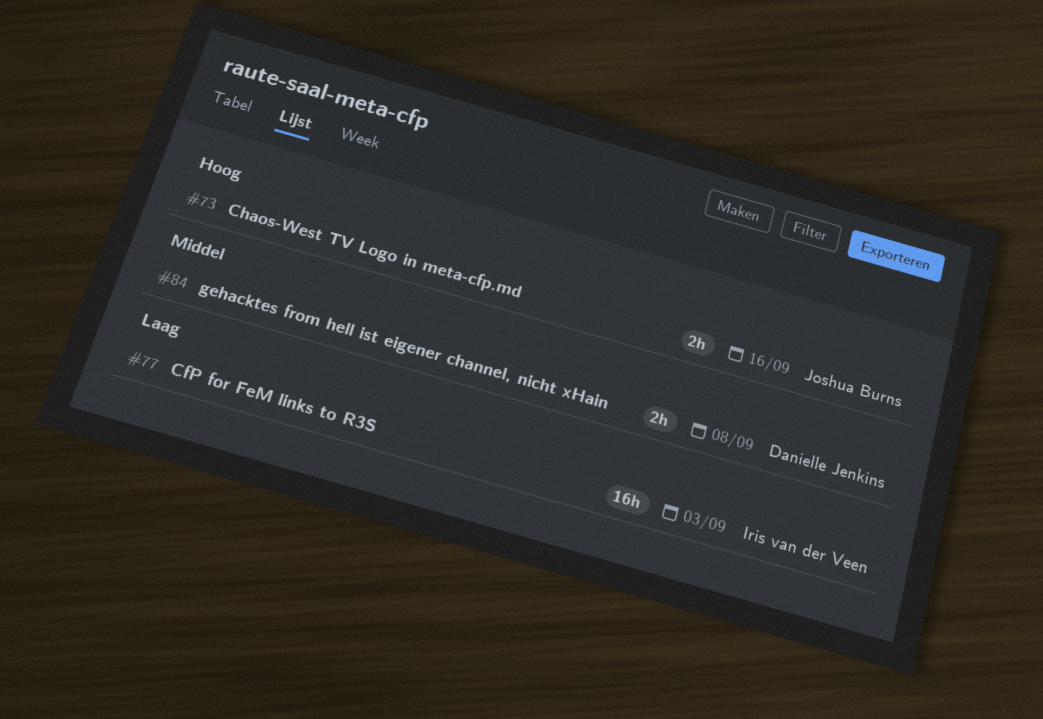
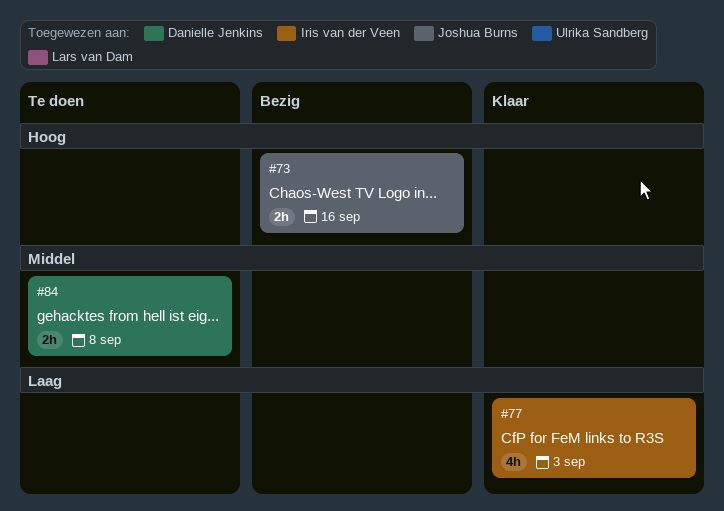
#77, estimate: 16h -> 4h

